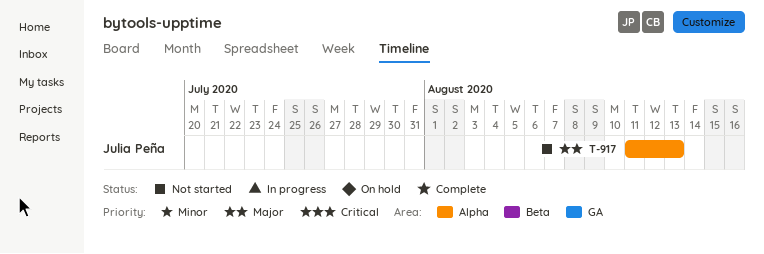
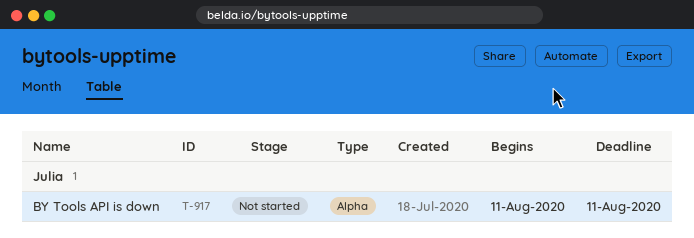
T-917, due: Aug 13 -> Aug 11

